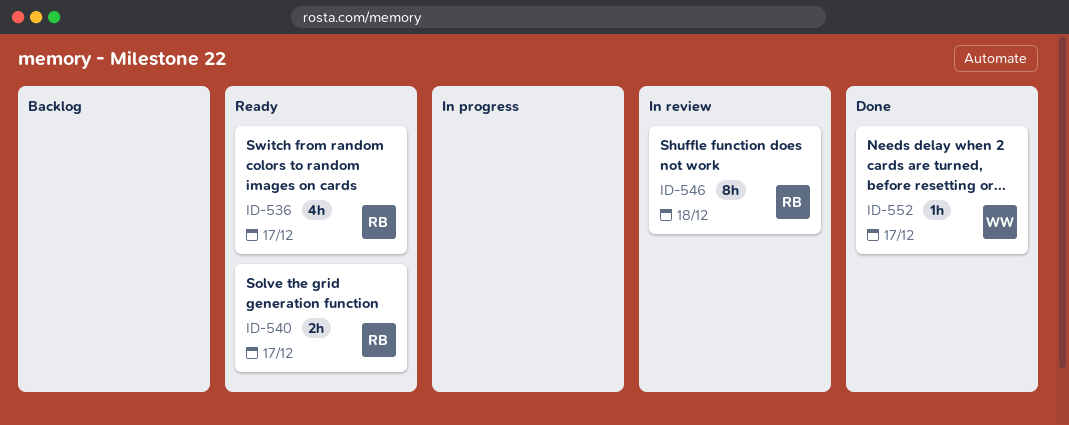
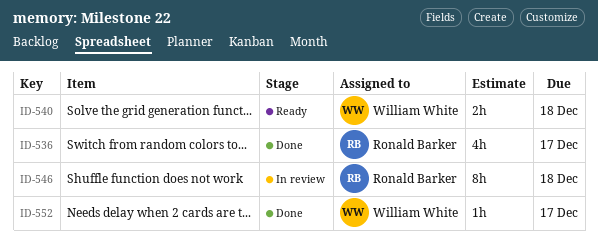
ID-536, status: Ready -> Done
ID-540, owner: Ronald Barker -> William White
ID-540, due: Dec 17 -> Dec 18

